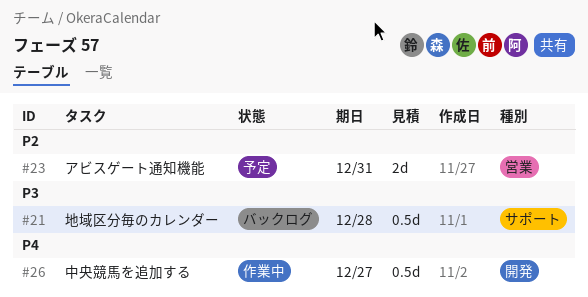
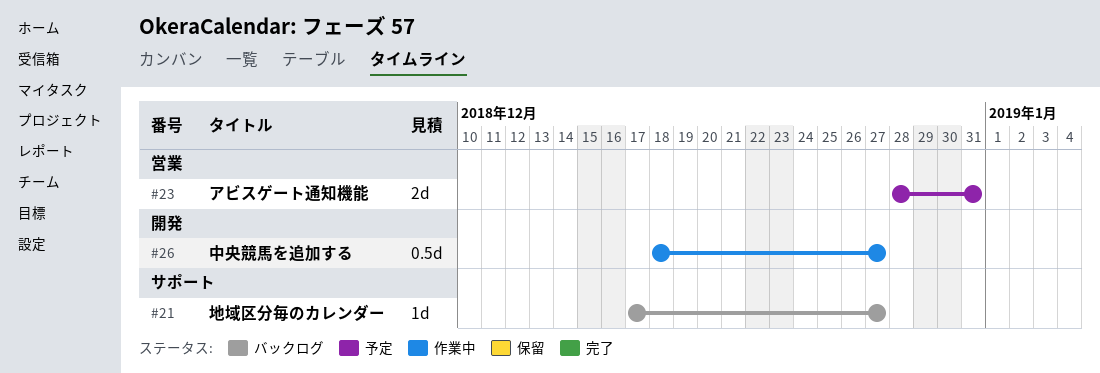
#21, estimate: 0.5d -> 1d
#21, due: Dec 28 -> Dec 27

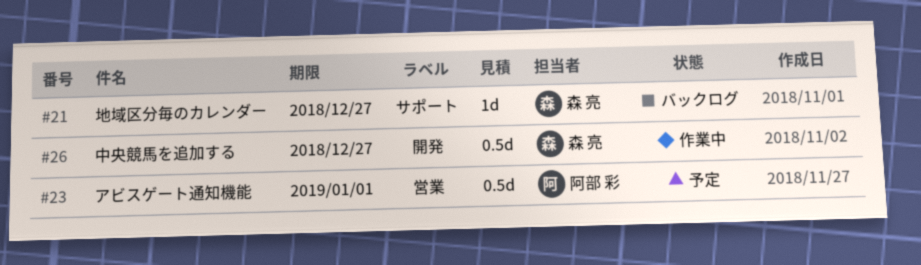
#23, estimate: 2d -> 0.5d
#23, due: Dec 31 -> Jan 1

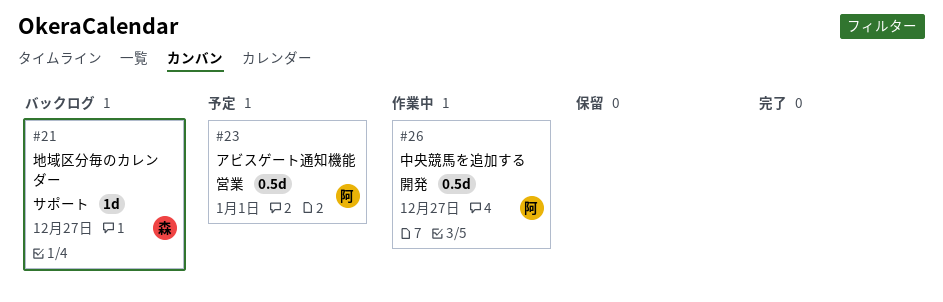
#26, owner: 森 亮 -> 阿部 彩

